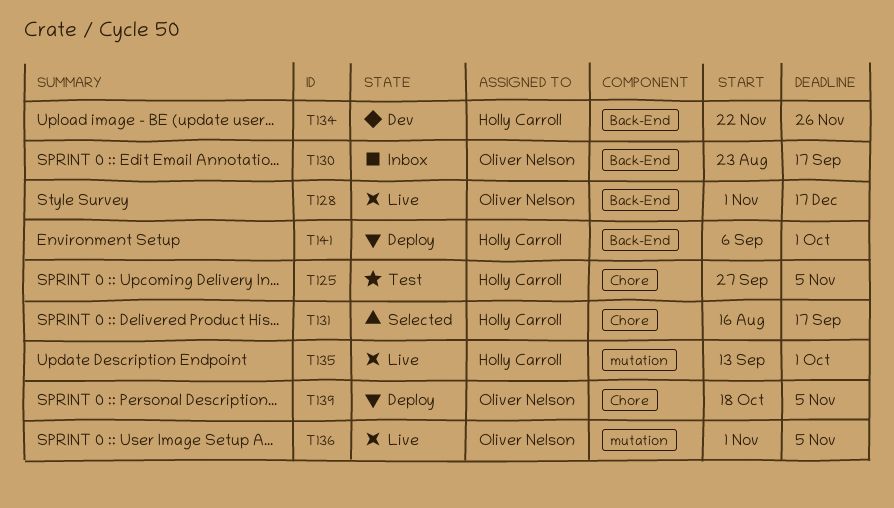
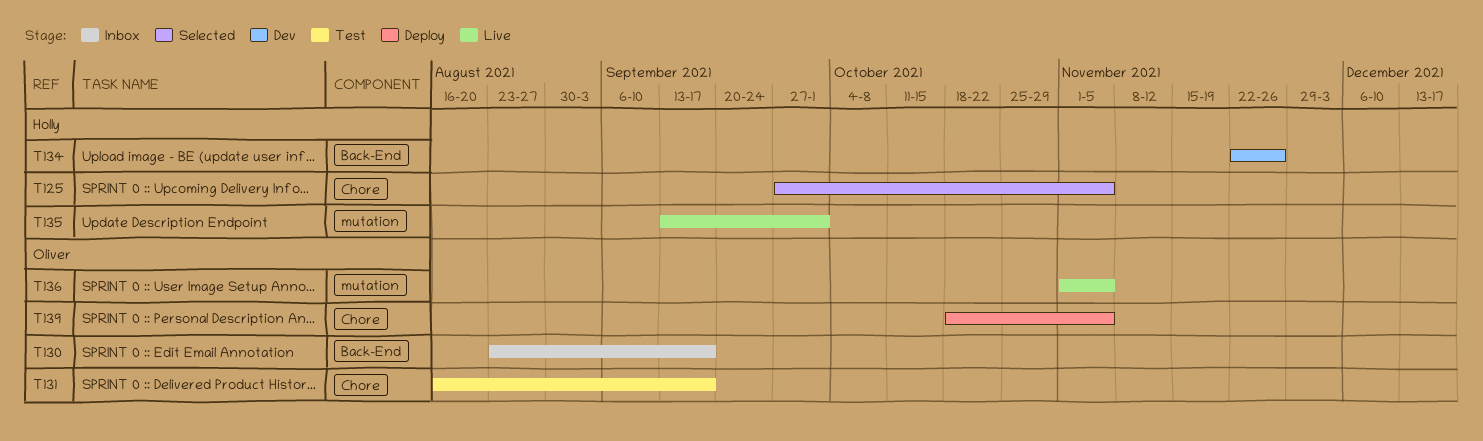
T125, status: Test -> Selected
T128: present -> none
T131, status: Selected -> Test
T131, owner: Holly Carroll -> Oliver Nelson
T141: present -> none

